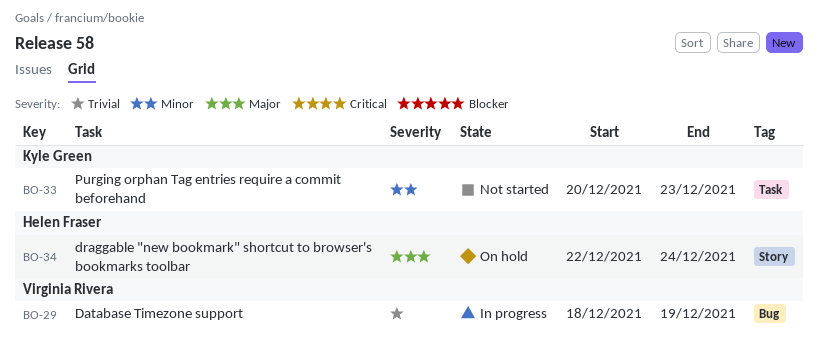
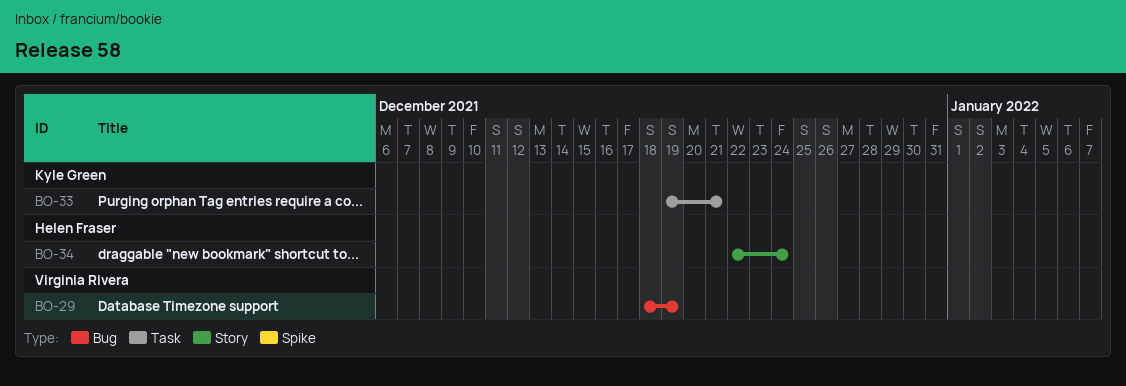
BO-33, start: Dec 20 -> Dec 19
BO-33, due: Dec 23 -> Dec 21

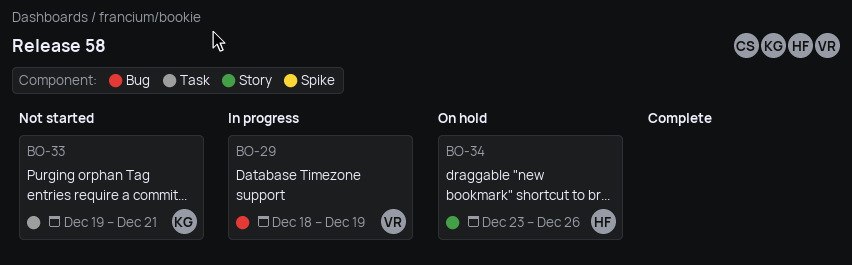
BO-34, start: Dec 22 -> Dec 23
BO-34, due: Dec 24 -> Dec 26

